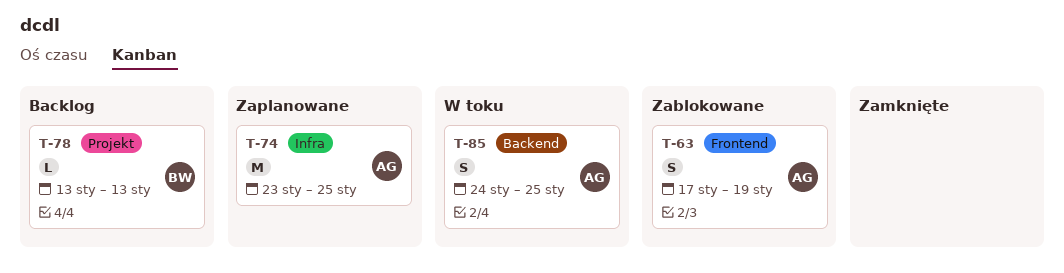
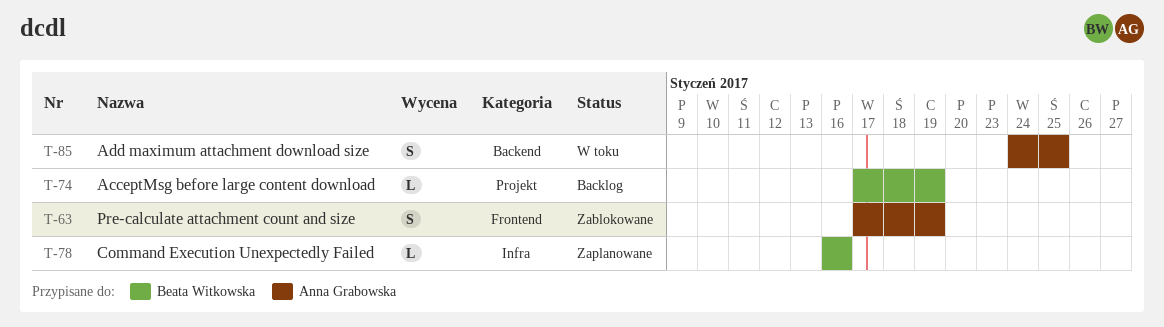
T-74, status: Zaplanowane -> Backlog
T-74, owner: Anna Grabowska -> Beata Witkowska
T-74, label: Infra -> Projekt
T-74, estimate: M -> L
T-74, start: Jan 23 -> Jan 17
T-74, due: Jan 25 -> Jan 19
T-78, status: Backlog -> Zaplanowane
T-78, label: Projekt -> Infra
T-78, start: Jan 13 -> Jan 16
T-78, due: Jan 13 -> Jan 16

